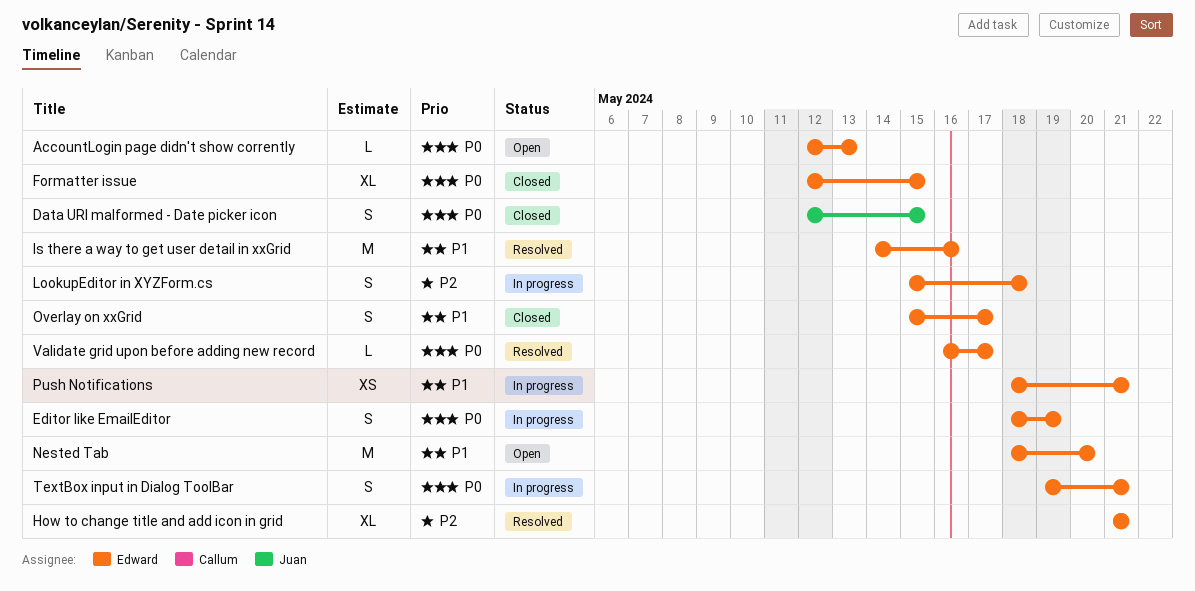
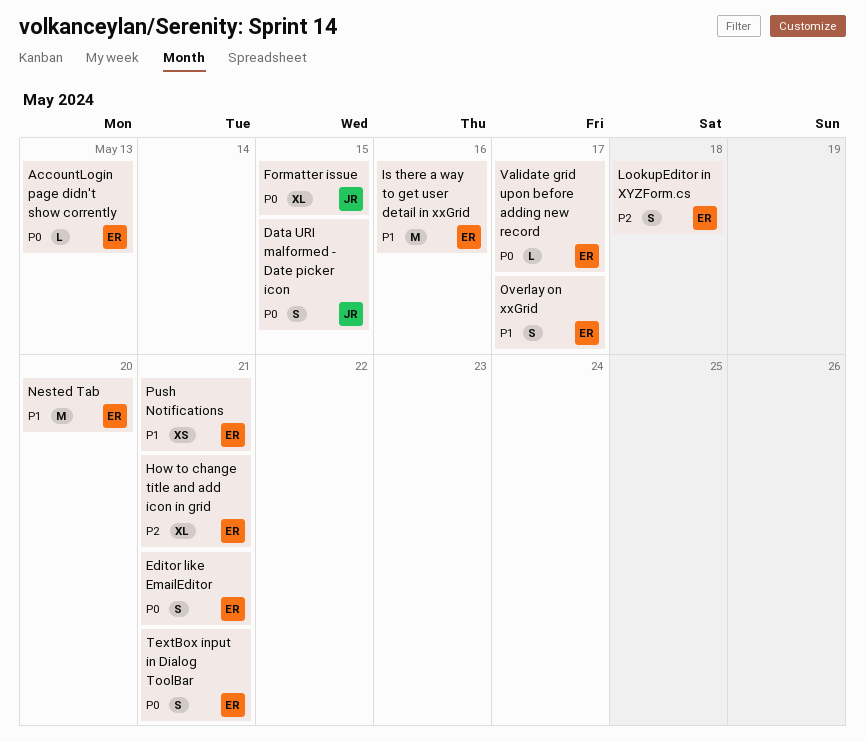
Editor like EmailEditor, due: May 19 -> May 21
Formatter issue, owner: Edward -> Juan

